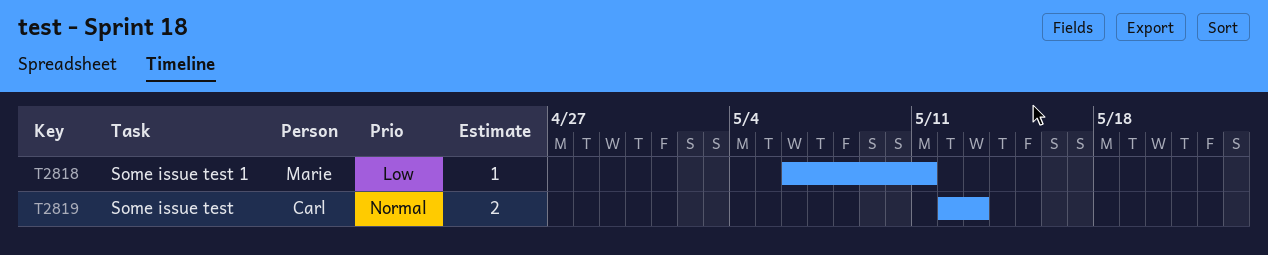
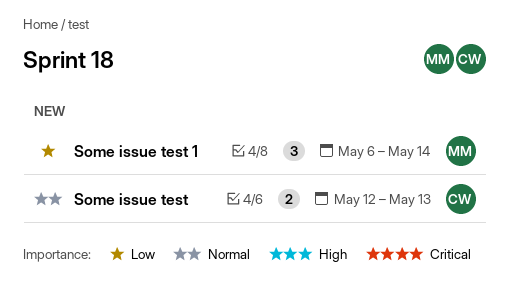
Some issue test 1, estimate: 1 -> 3
Some issue test 1, due: May 11 -> May 14

